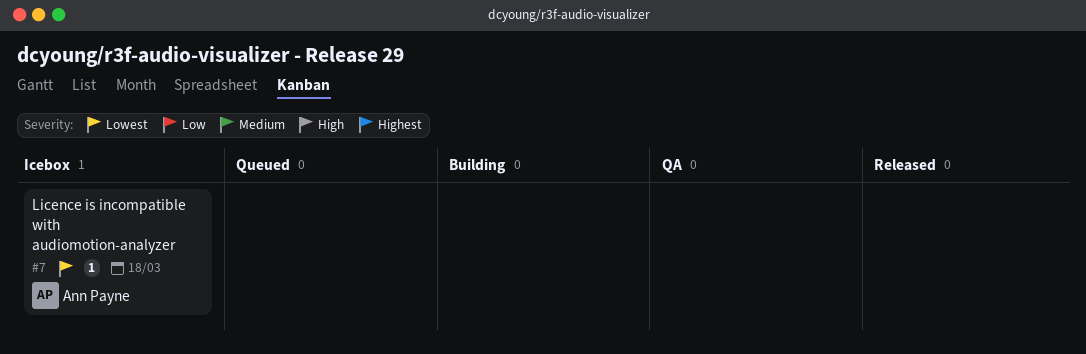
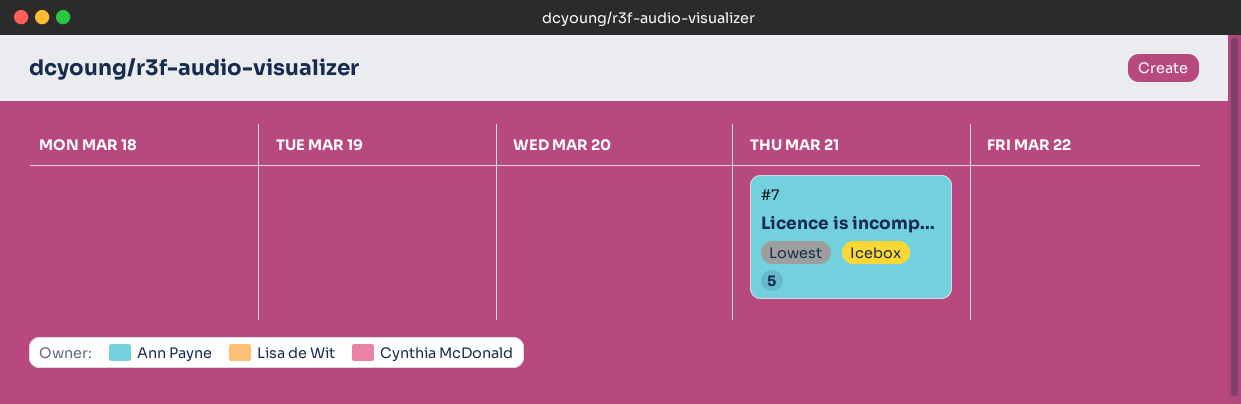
#7, estimate: 1 -> 5
#7, due: Mar 18 -> Mar 21

